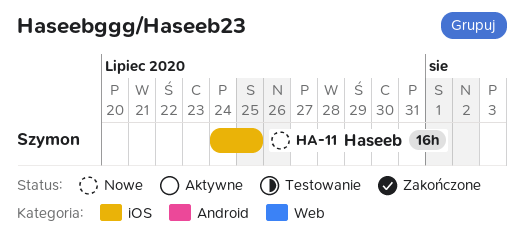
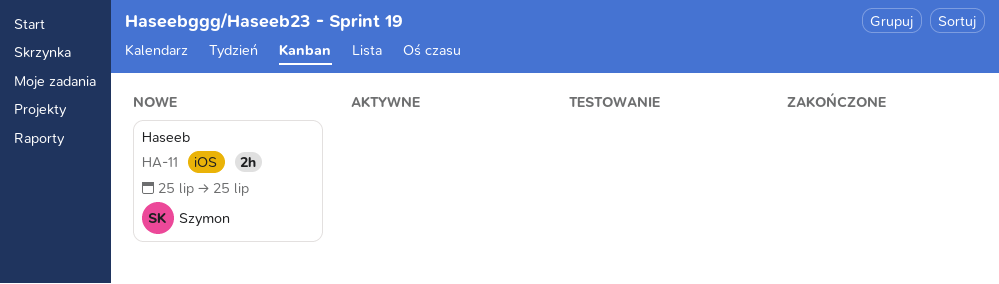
HA-11, estimate: 16h -> 2h
HA-11, start: Jul 24 -> Jul 25

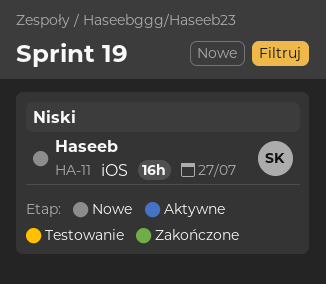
HA-11, estimate: 2h -> 16h
HA-11, due: Jul 25 -> Jul 27

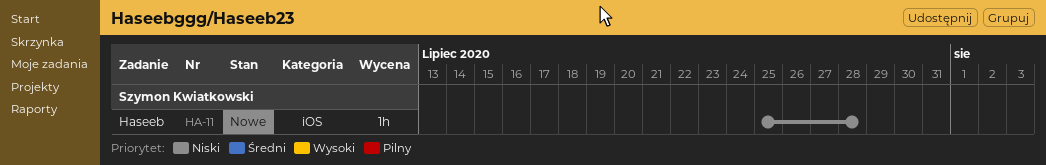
HA-11, estimate: 16h -> 1h
HA-11, due: Jul 27 -> Jul 28

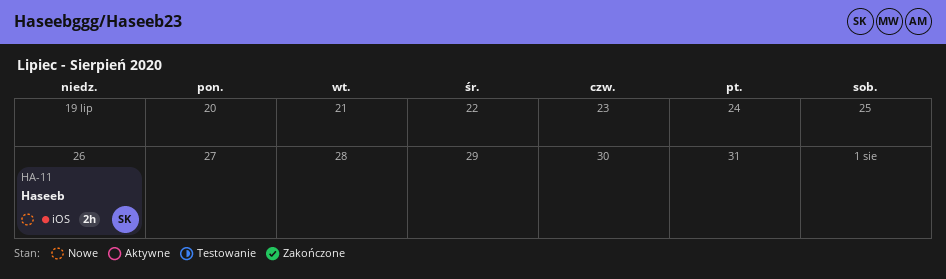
HA-11, estimate: 1h -> 2h
HA-11, due: Jul 28 -> Jul 26

